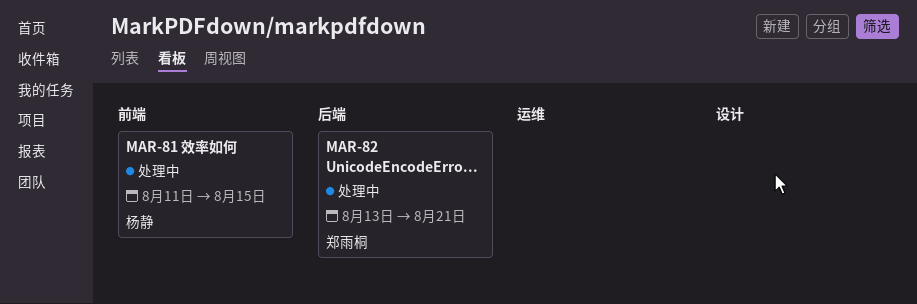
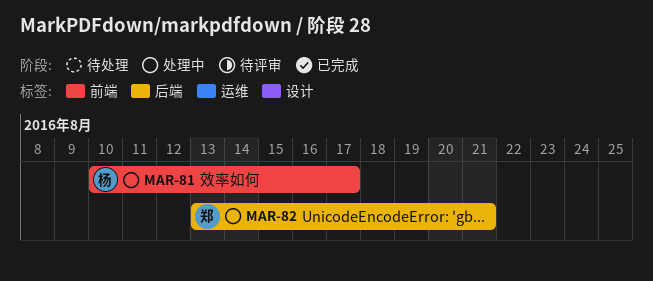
MAR-81, start: Aug 11 -> Aug 10
MAR-81, due: Aug 15 -> Aug 17

